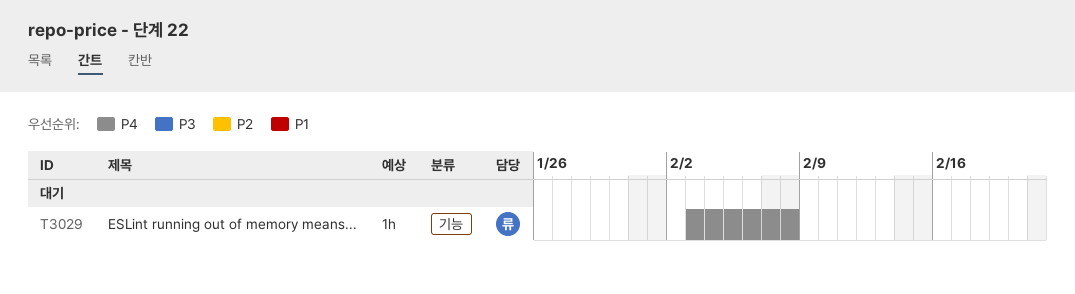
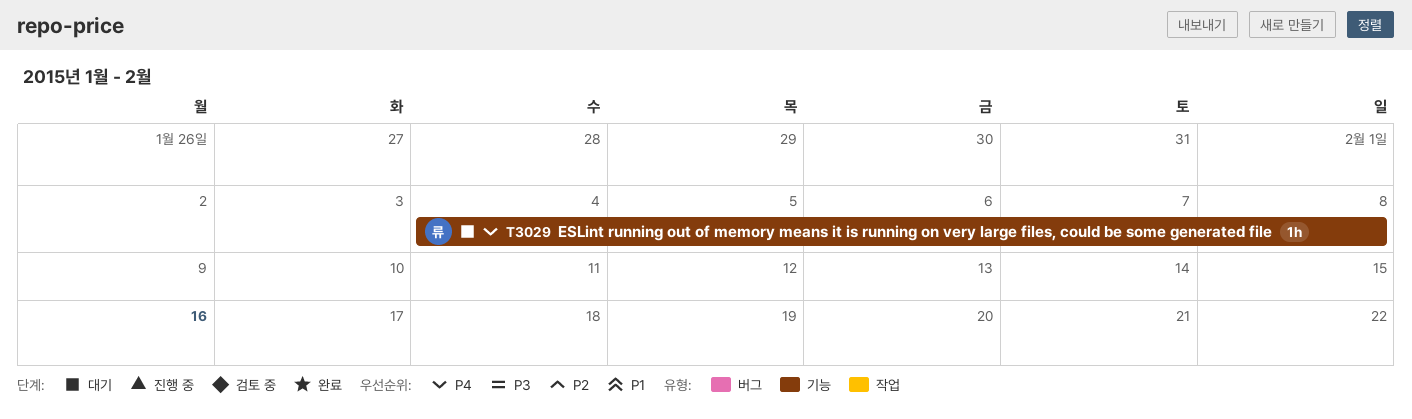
T3029, start: Feb 3 -> Feb 4

